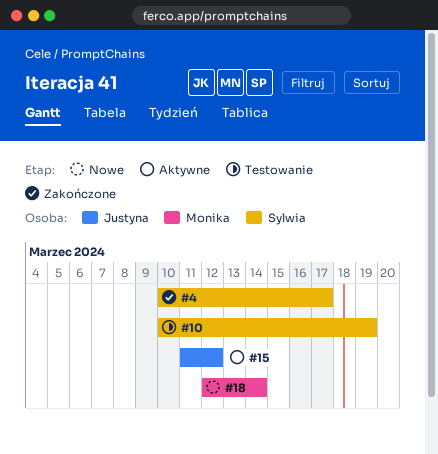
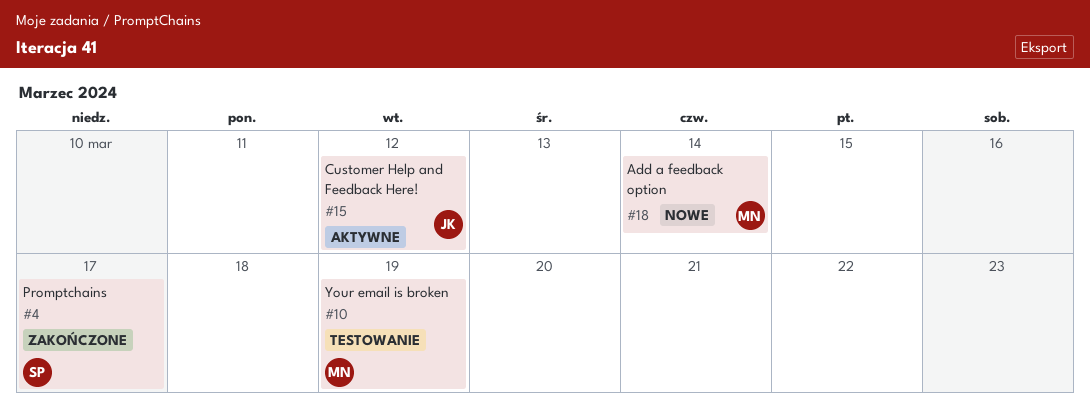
#10, owner: Sylwia -> Monika

